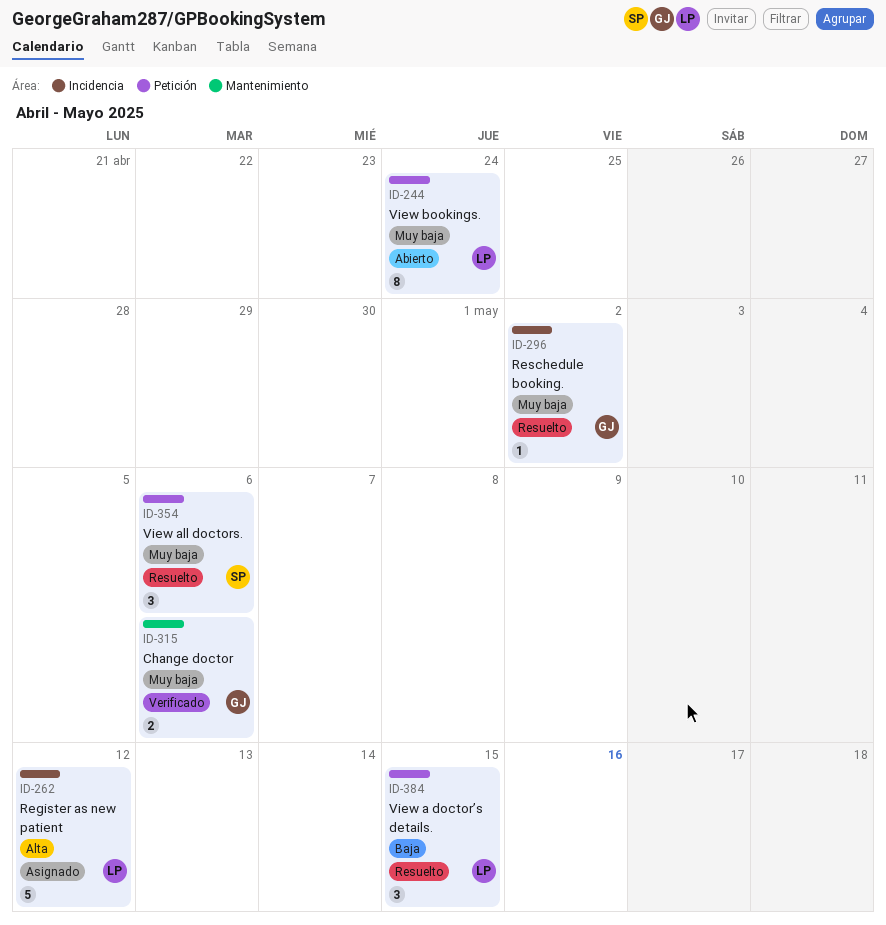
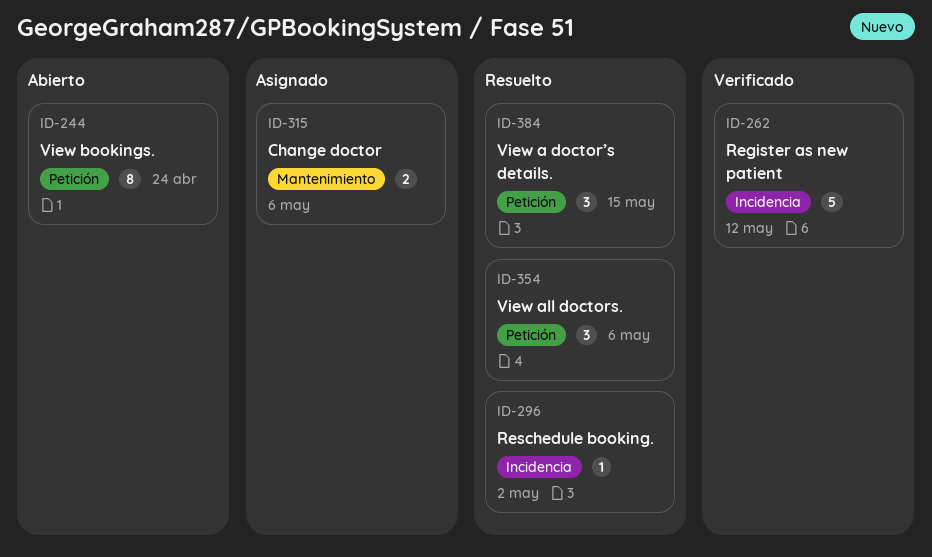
ID-262, status: Asignado -> Verificado
ID-315, status: Verificado -> Asignado

